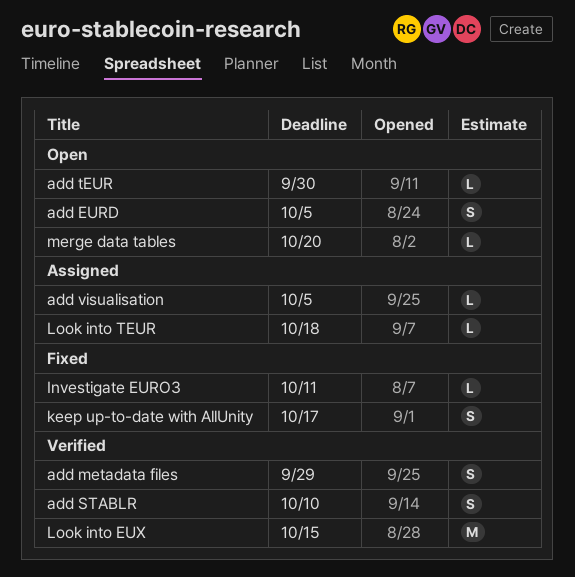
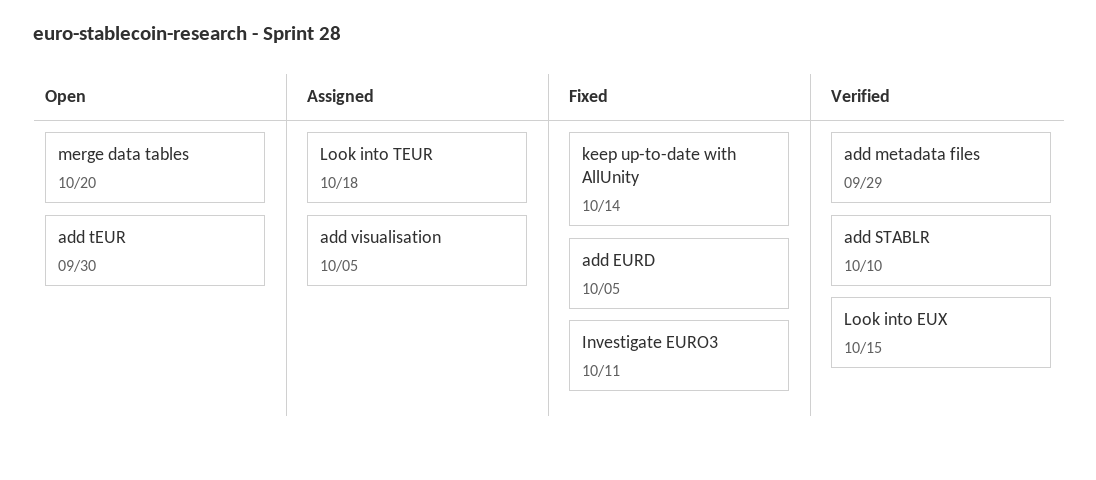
add EURD, status: Open -> Fixed
keep up-to-date with AllUnity, due: Oct 17 -> Oct 14

